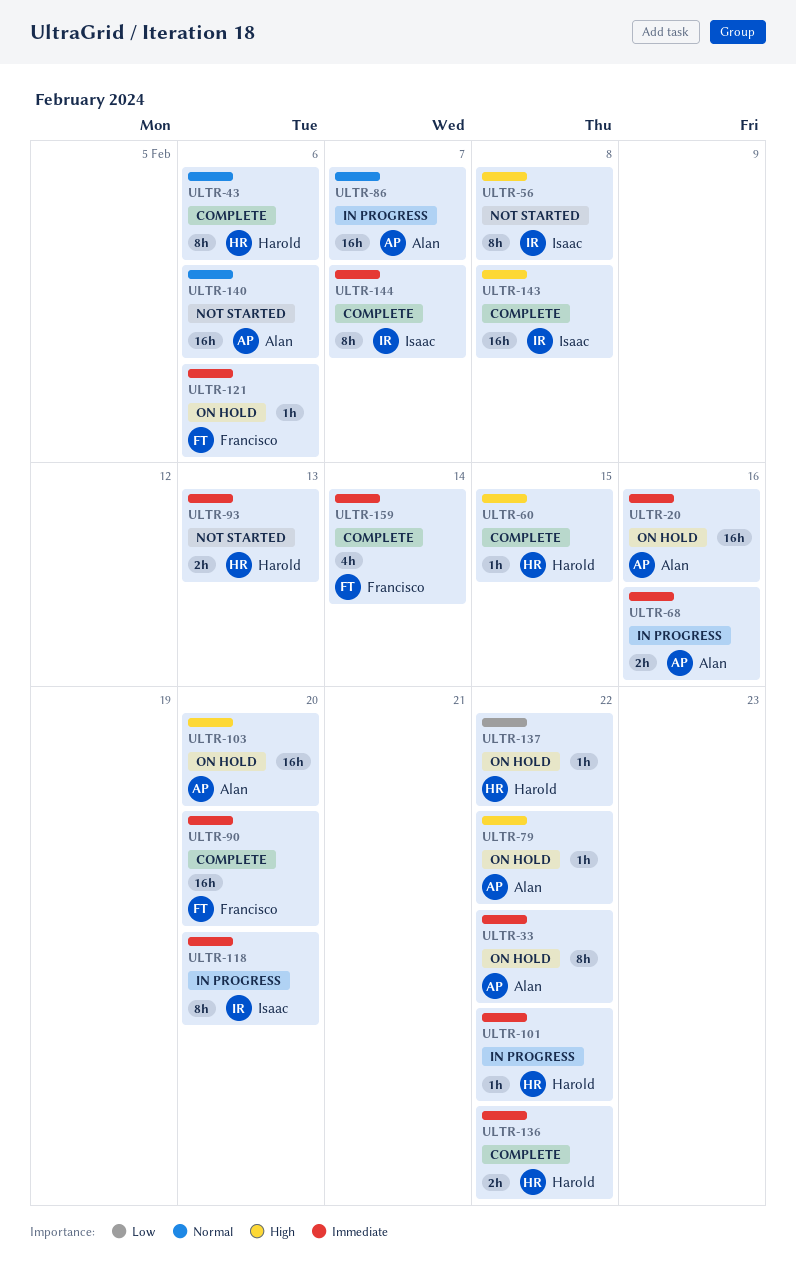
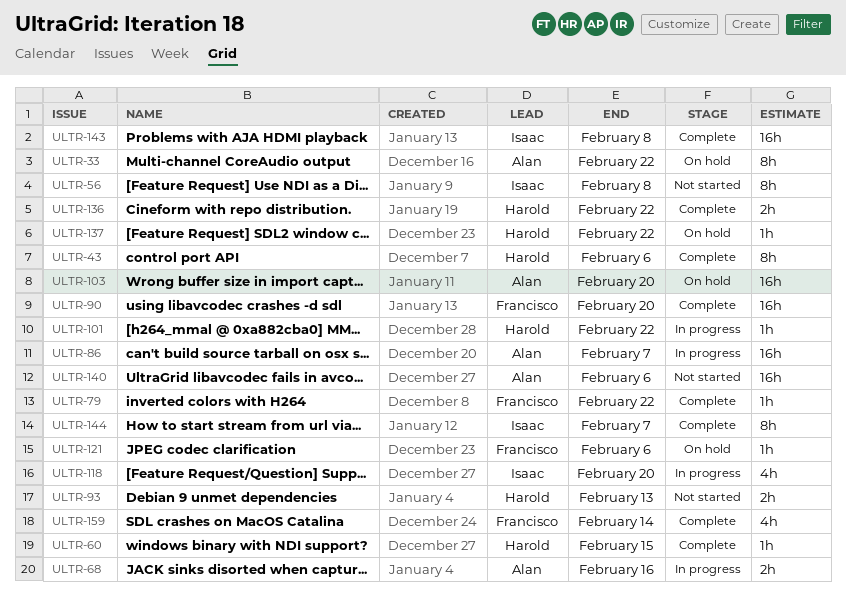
ULTR-20: present -> none
ULTR-79, status: On hold -> Complete
ULTR-79, owner: Alan -> Francisco
ULTR-118, estimate: 8h -> 4h

